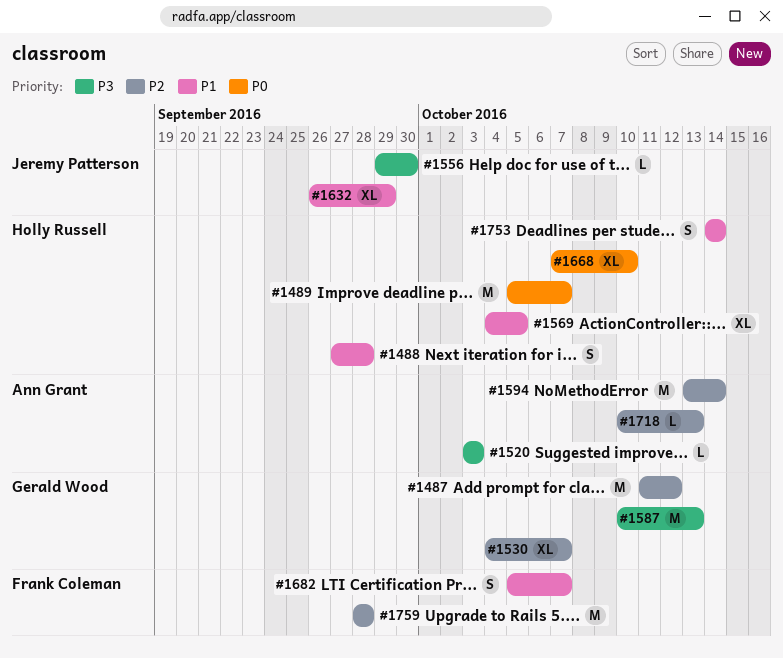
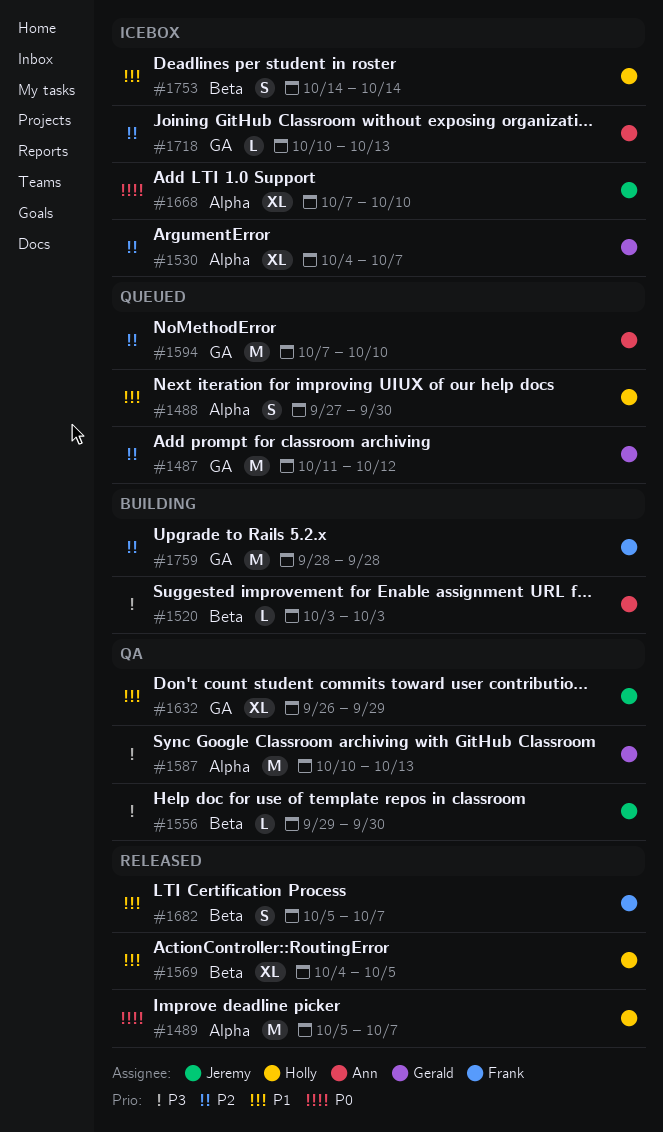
#1488, due: Sep 28 -> Sep 30
#1594, start: Oct 13 -> Oct 7
#1594, due: Oct 14 -> Oct 10
#1668, owner: Holly Russell -> Jeremy Patterson

